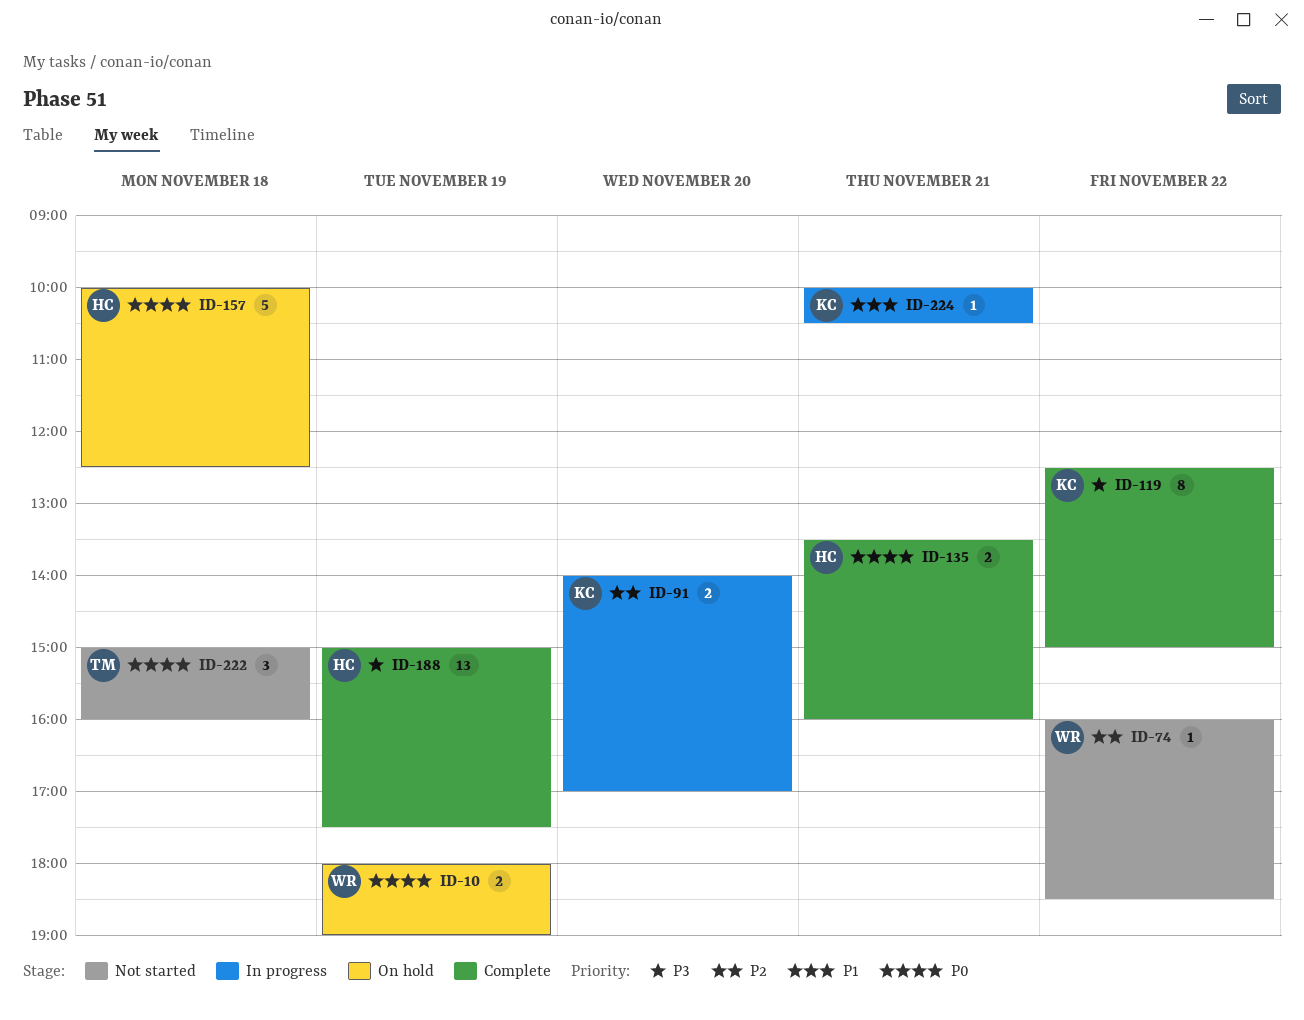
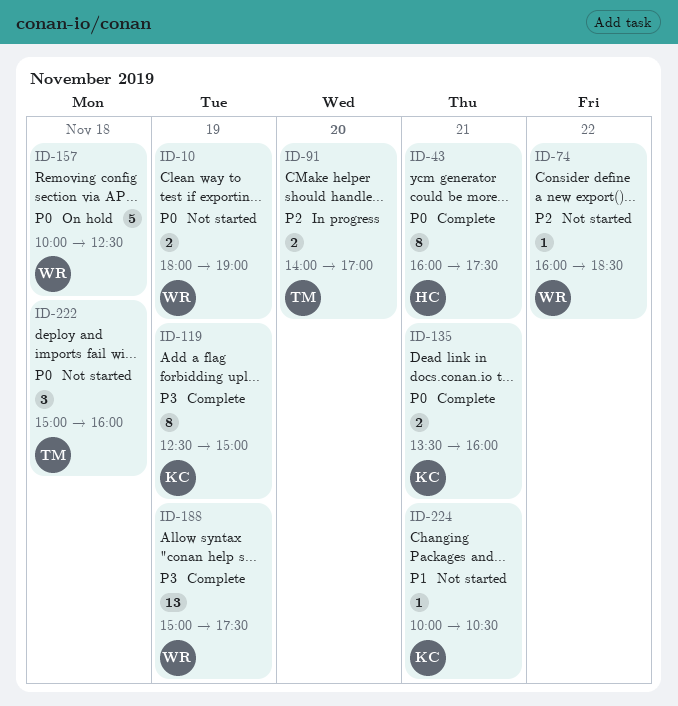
ID-10, status: On hold -> Not started
ID-43: none -> present
ID-91, owner: KC -> TM
ID-119, day: Nov 22 -> Nov 19
ID-135, owner: HC -> KC
ID-157, owner: HC -> WR
ID-188, owner: HC -> WR
ID-224, status: In progress -> Not started

